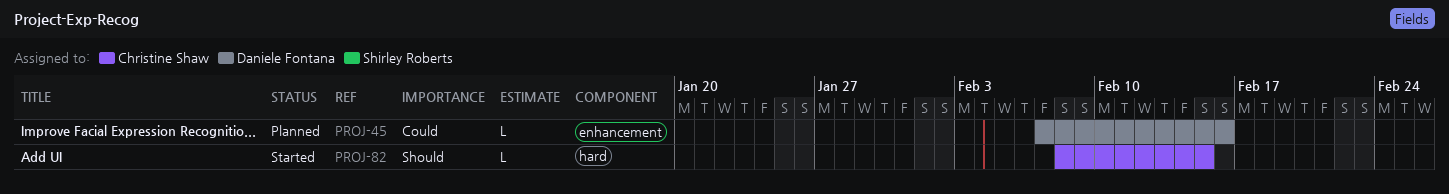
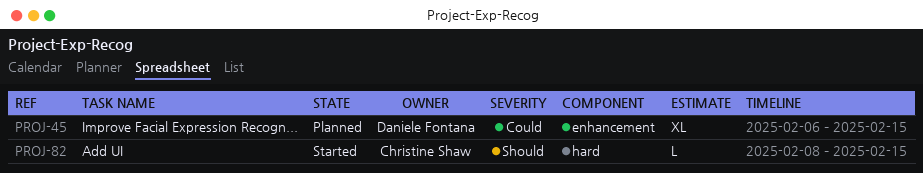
PROJ-45, estimate: L -> XL
PROJ-45, start: Feb 7 -> Feb 6
PROJ-45, due: Feb 16 -> Feb 15

